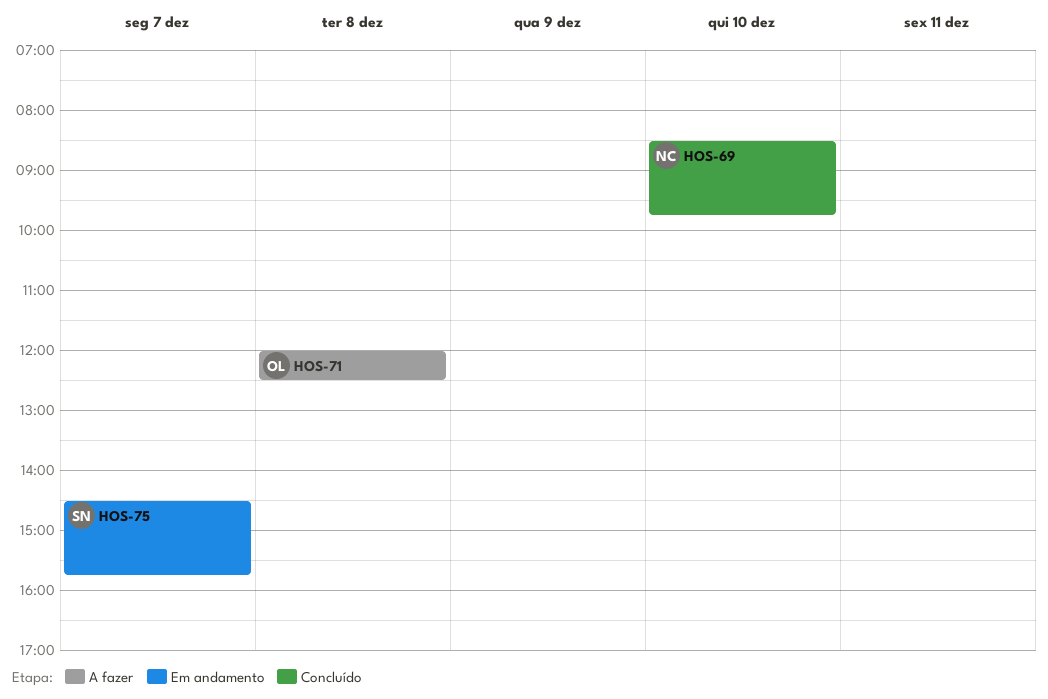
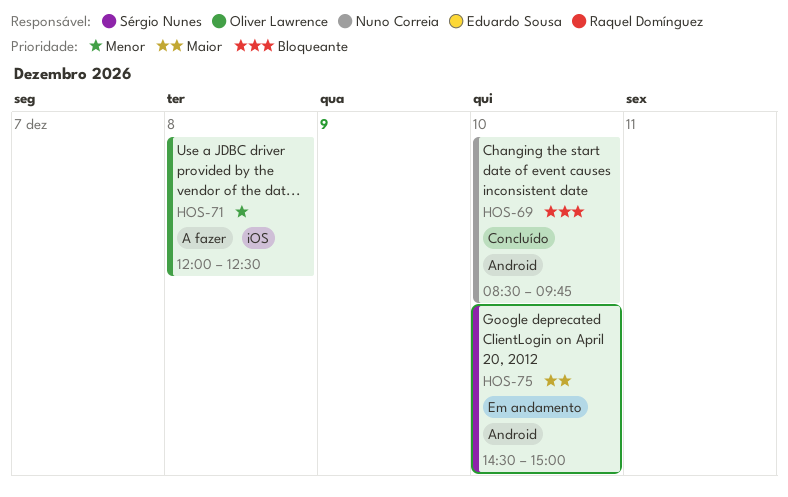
HOS-75, day: Dec 7 -> Dec 10
HOS-75, ends: 15:45 -> 15:00

